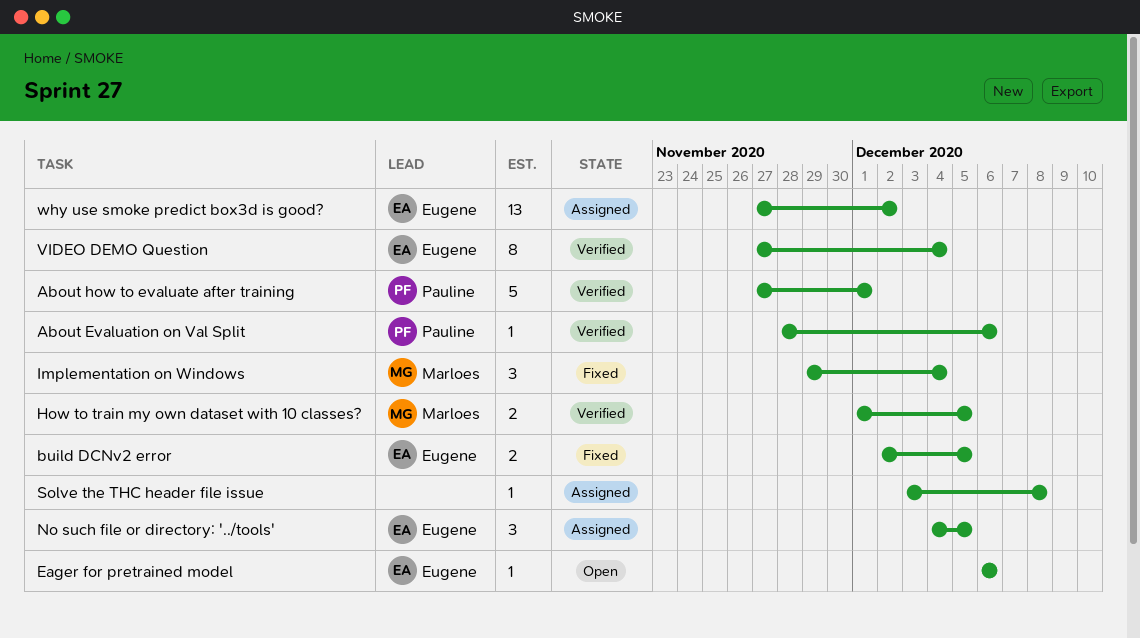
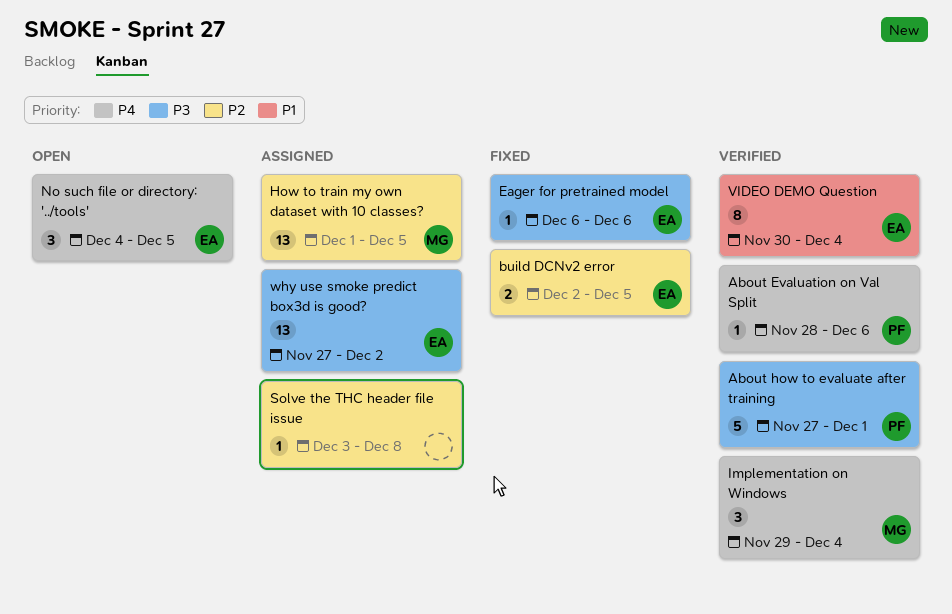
Eager for pretrained model, status: Open -> Fixed
How to train my own dataset with 10 classes?, status: Verified -> Assigned
How to train my own dataset with 10 classes?, estimate: 2 -> 13
Implementation on Windows, status: Fixed -> Verified
No such file or directory: '../tools', status: Assigned -> Open
VIDEO DEMO Question, start: Nov 27 -> Nov 30

